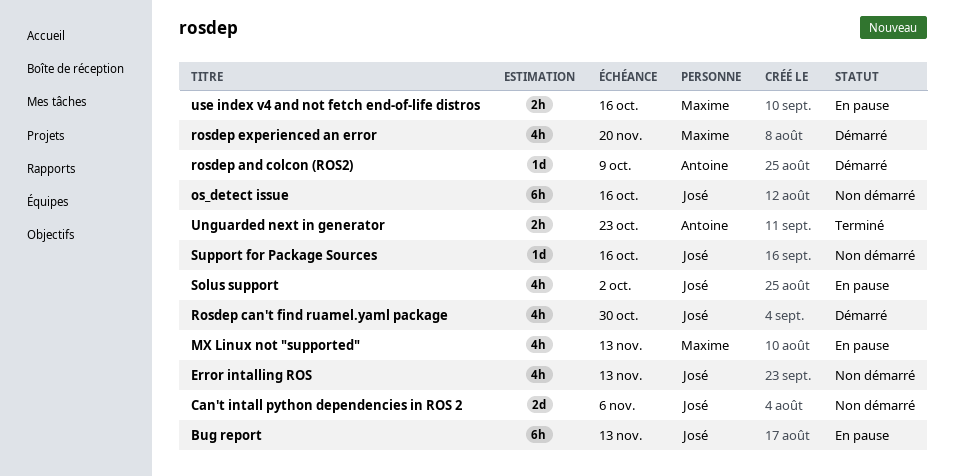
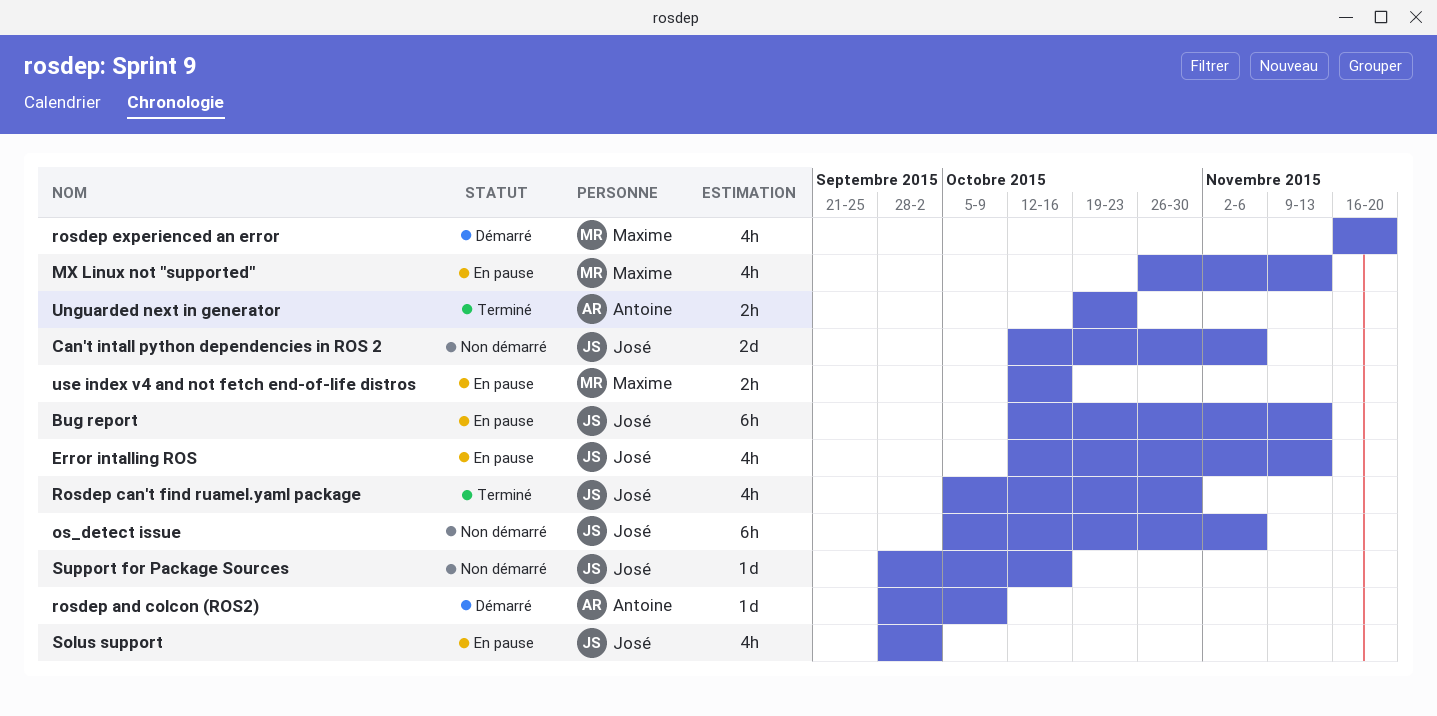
Error intalling ROS, status: Non démarré -> En pause
os_detect issue, due: Oct 16 -> Nov 6
Rosdep can't find ruamel.yaml package, status: Démarré -> Terminé

